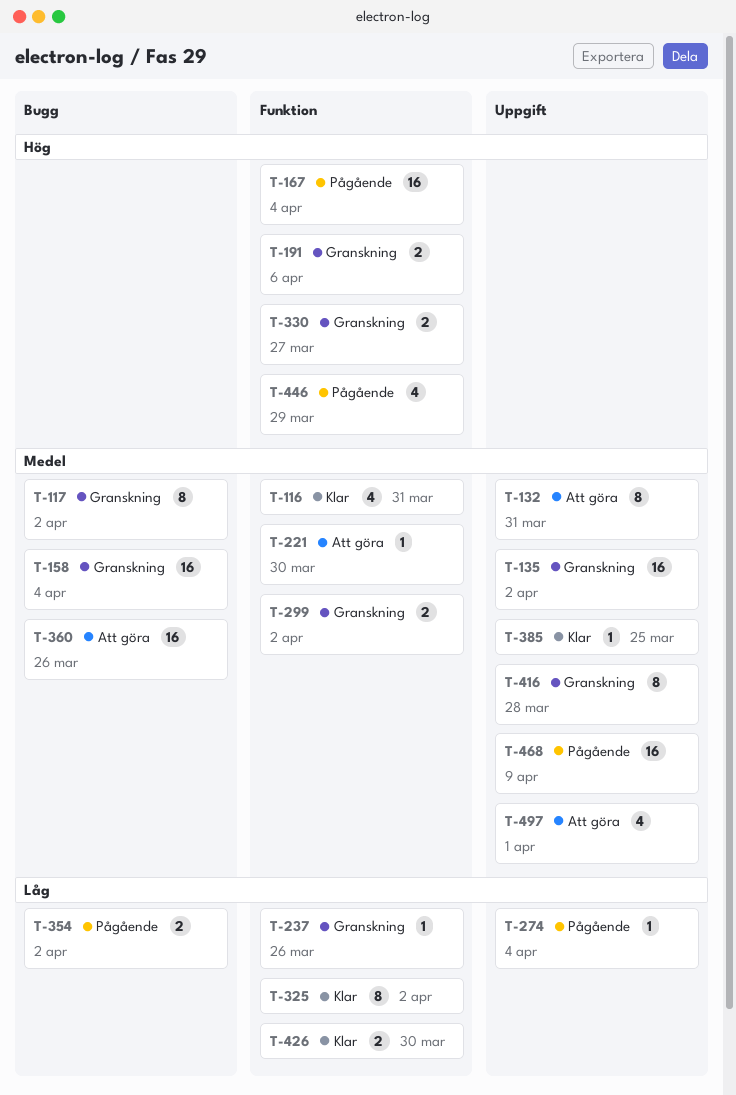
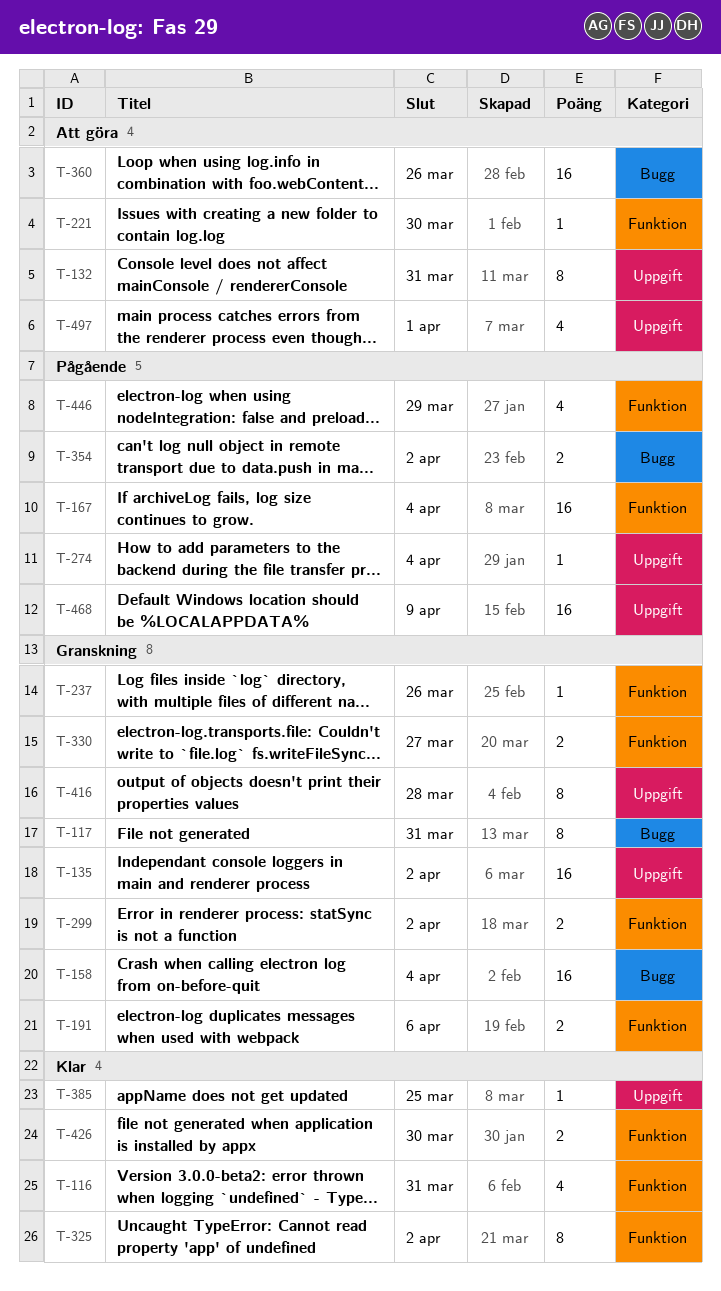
T-117, due: Apr 2 -> Mar 31

